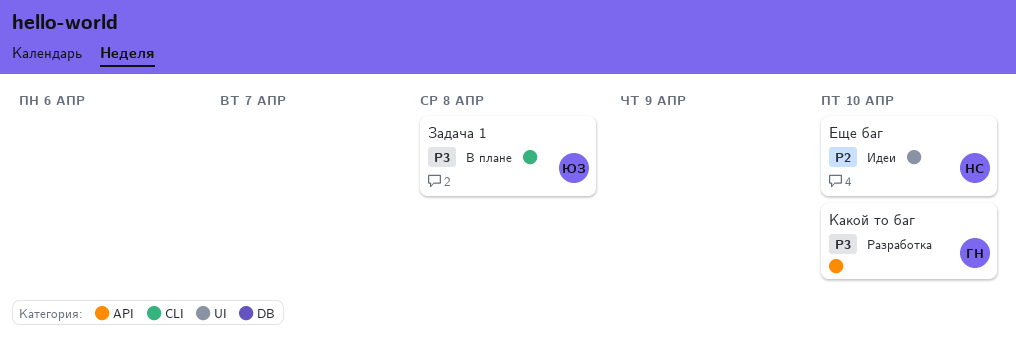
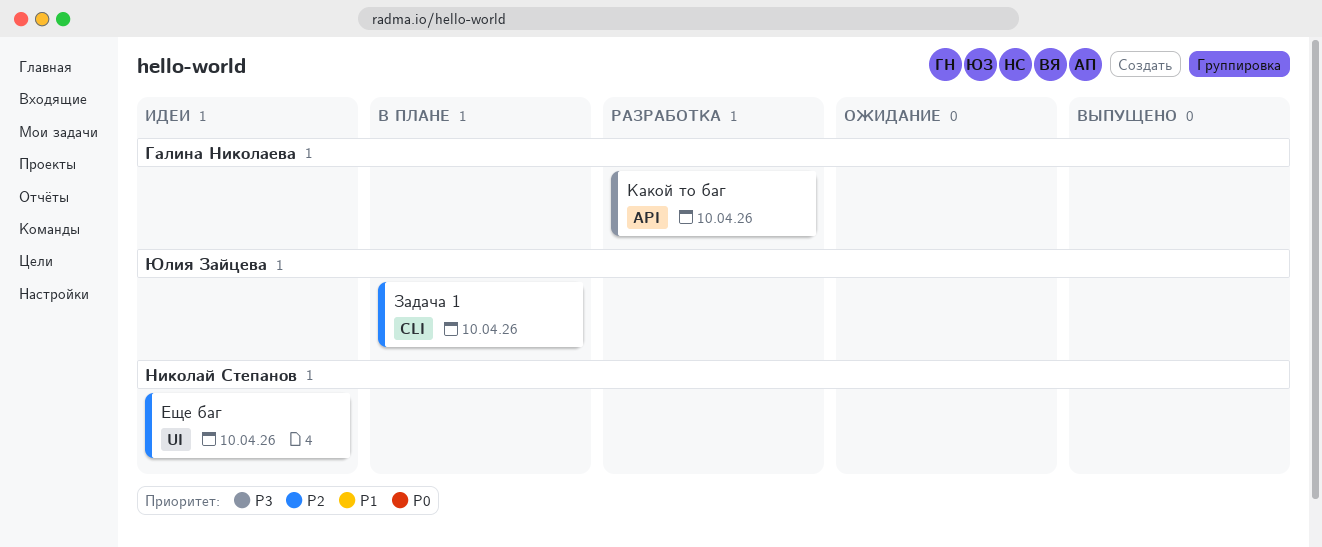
Задача 1, priority: P3 -> P2
Задача 1, due: Apr 8 -> Apr 10

